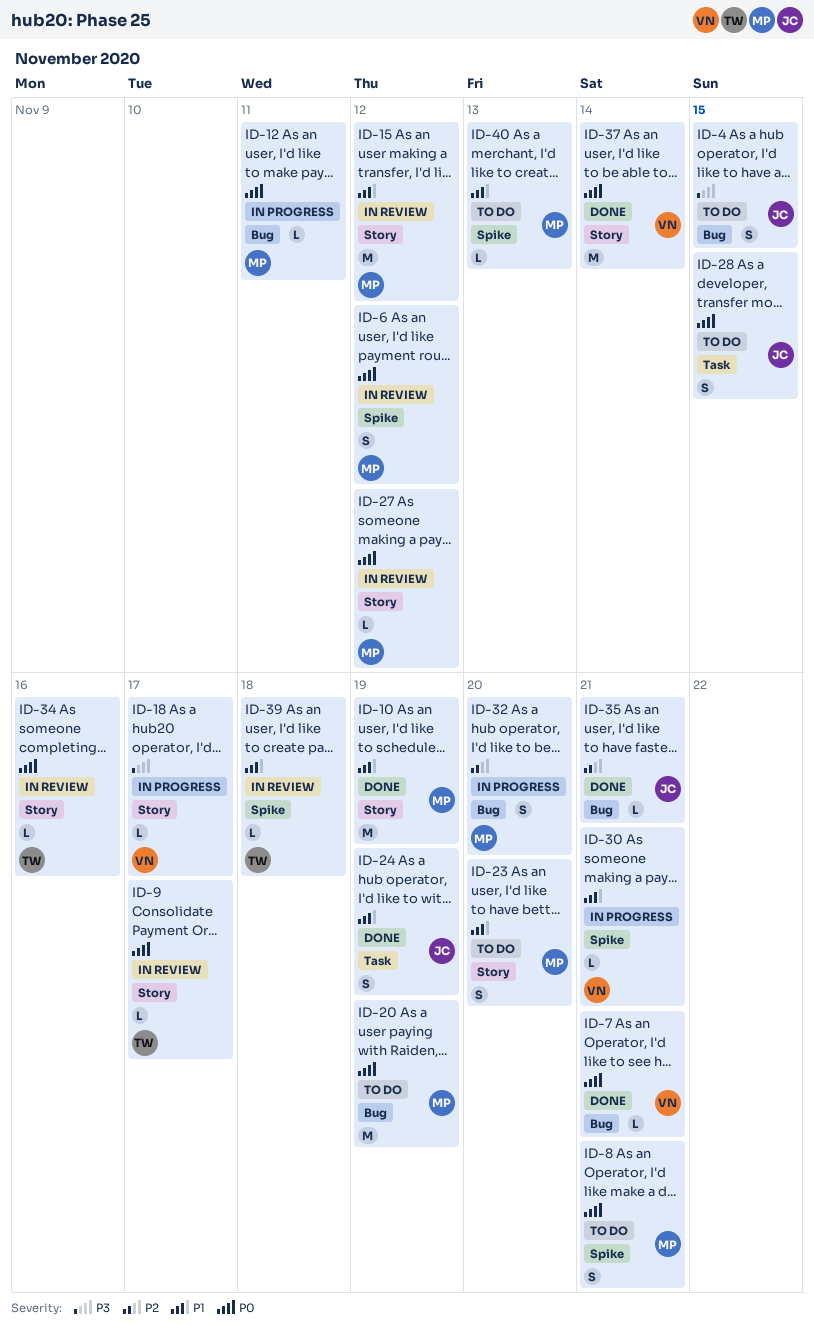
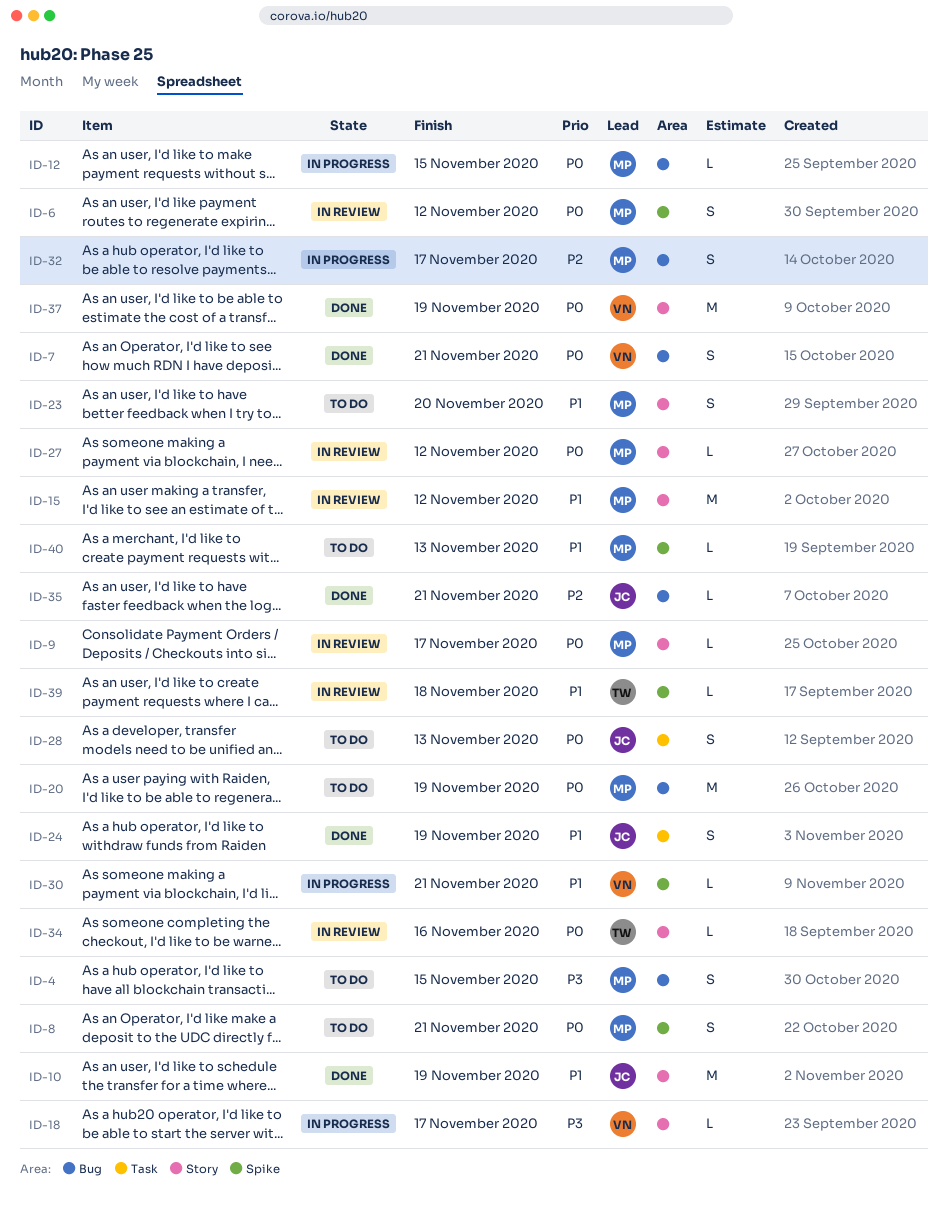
ID-4, owner: JC -> MP
ID-7, estimate: L -> S
ID-9, owner: TW -> MP
ID-10, owner: MP -> JC
ID-12, due: Nov 11 -> Nov 15
ID-28, due: Nov 15 -> Nov 13
ID-32, due: Nov 20 -> Nov 17
ID-37, due: Nov 14 -> Nov 19

